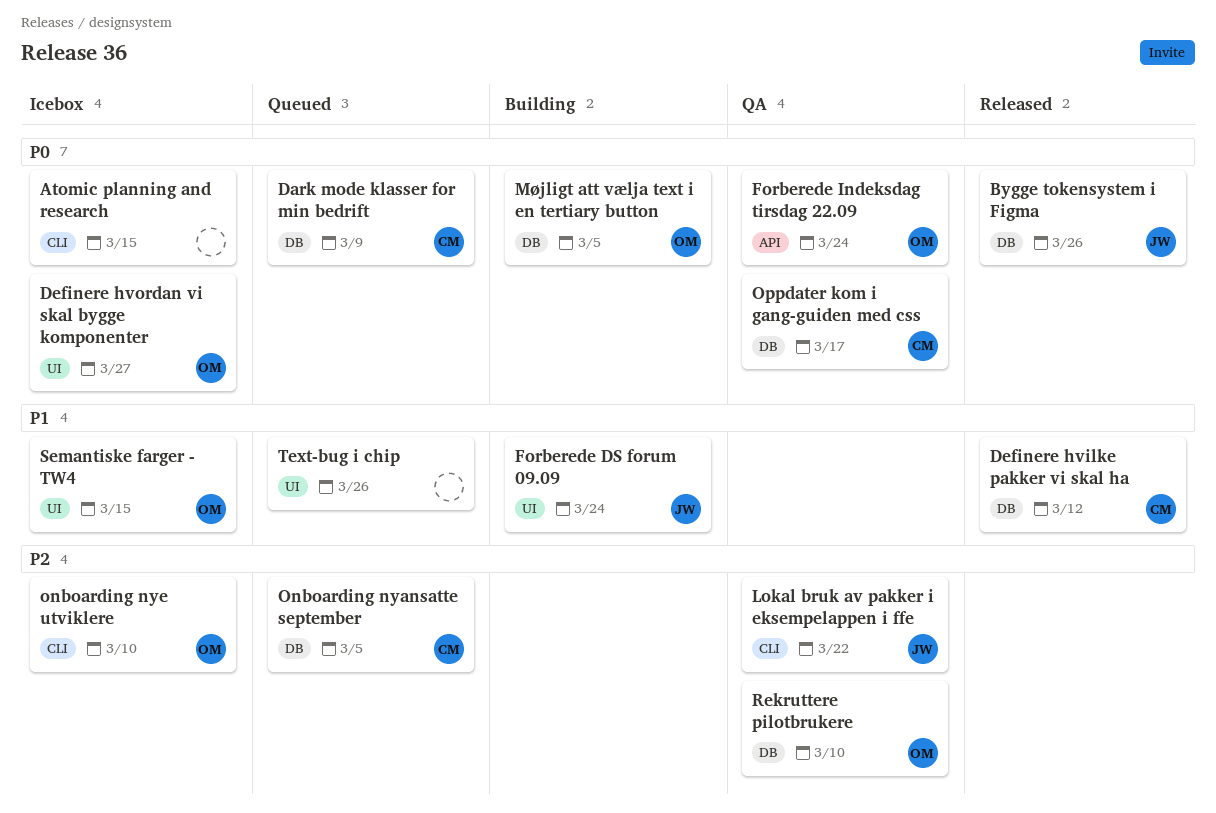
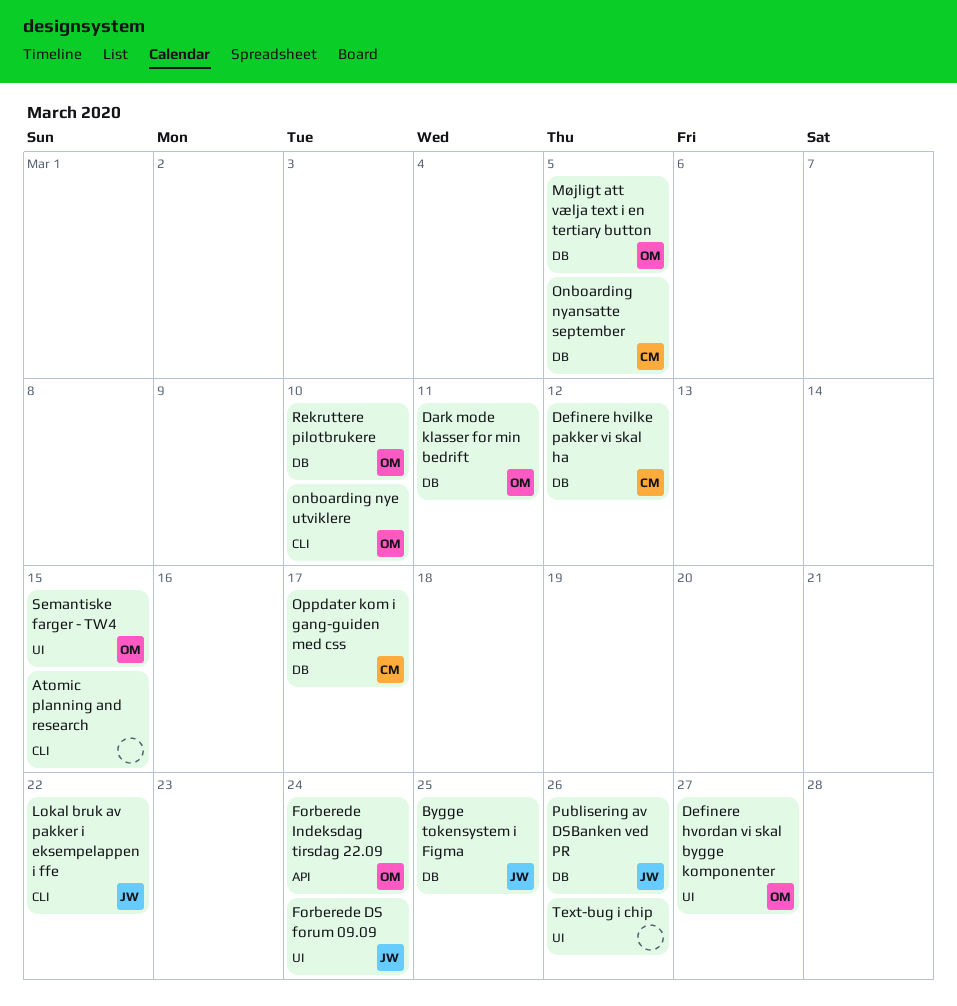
Bygge tokensystem i Figma, due: Mar 26 -> Mar 25
Dark mode klasser for min bedrift, owner: CM -> OM
Dark mode klasser for min bedrift, due: Mar 9 -> Mar 11
Publisering av DSBanken ved PR: none -> present

